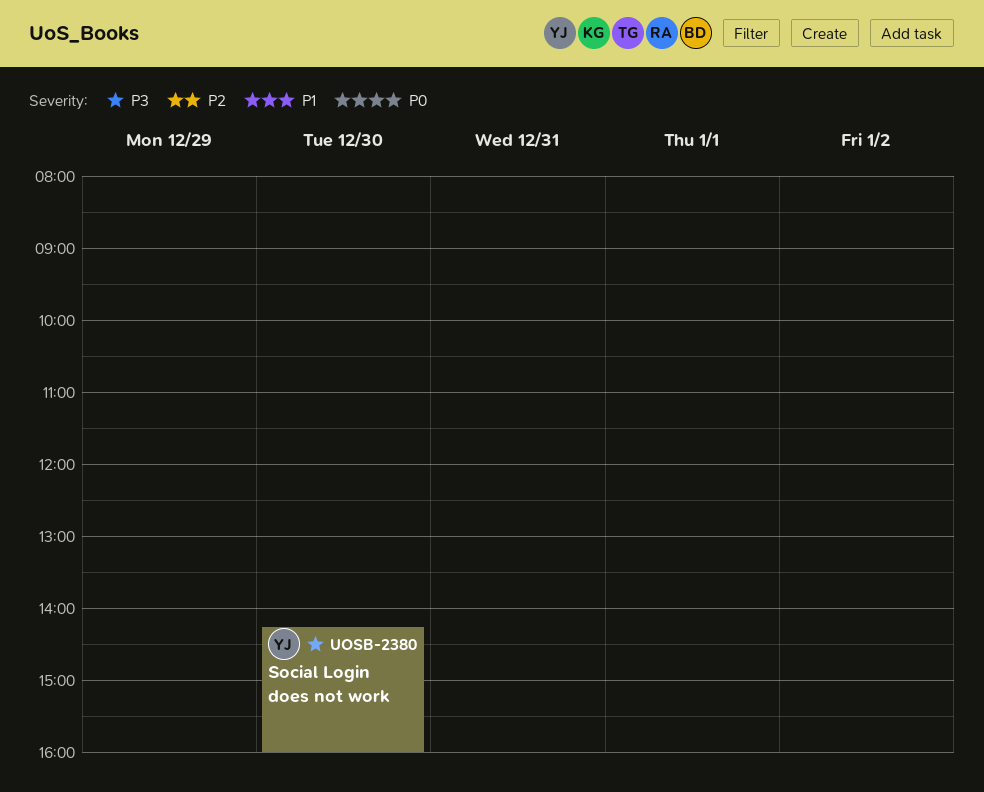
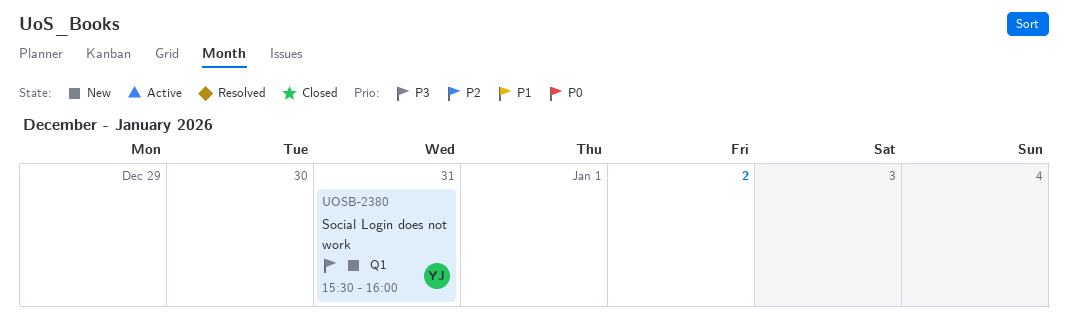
UOSB-2380, day: Dec 30 -> Dec 31
UOSB-2380, begins: 14:15 -> 15:30

